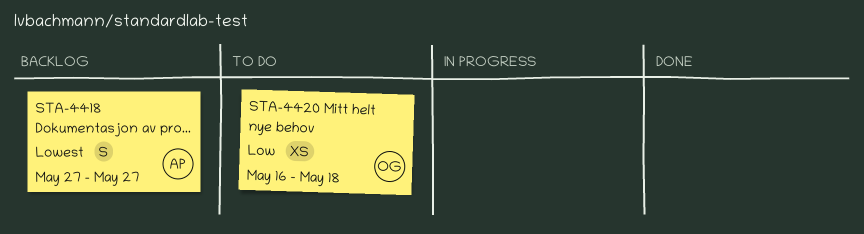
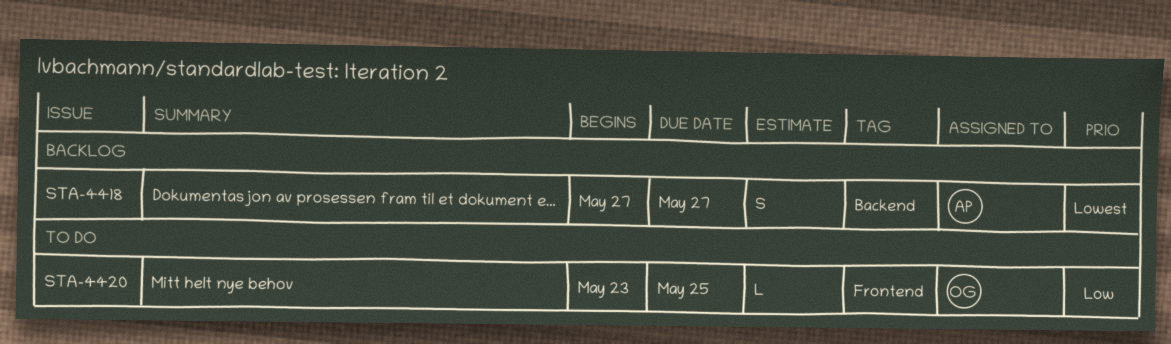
STA-4420, estimate: XS -> L
STA-4420, start: May 16 -> May 23
STA-4420, due: May 18 -> May 25

